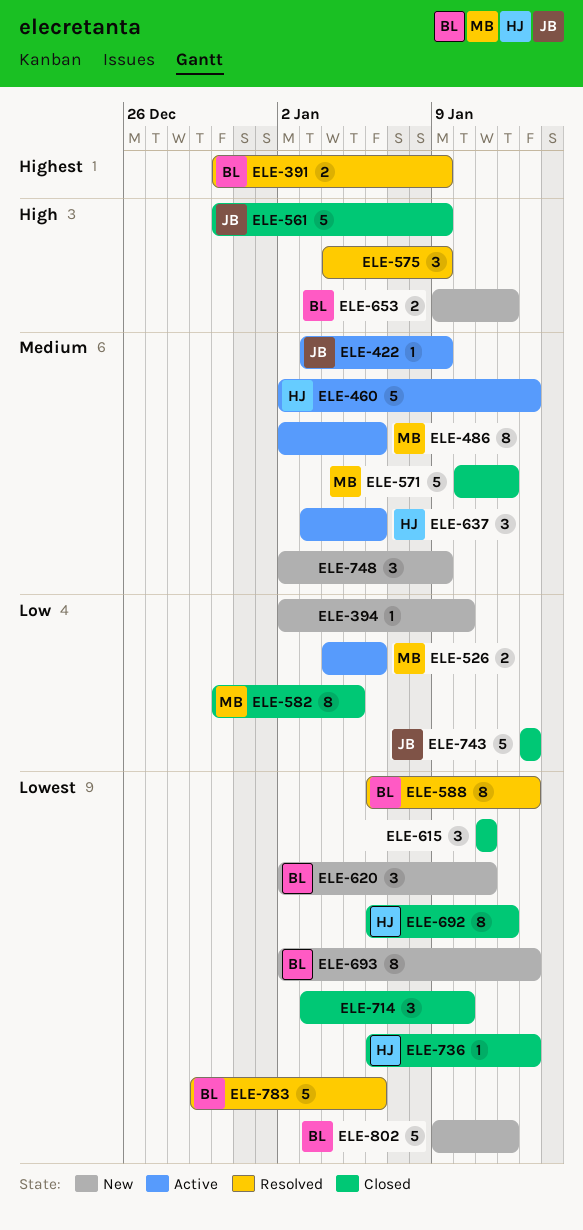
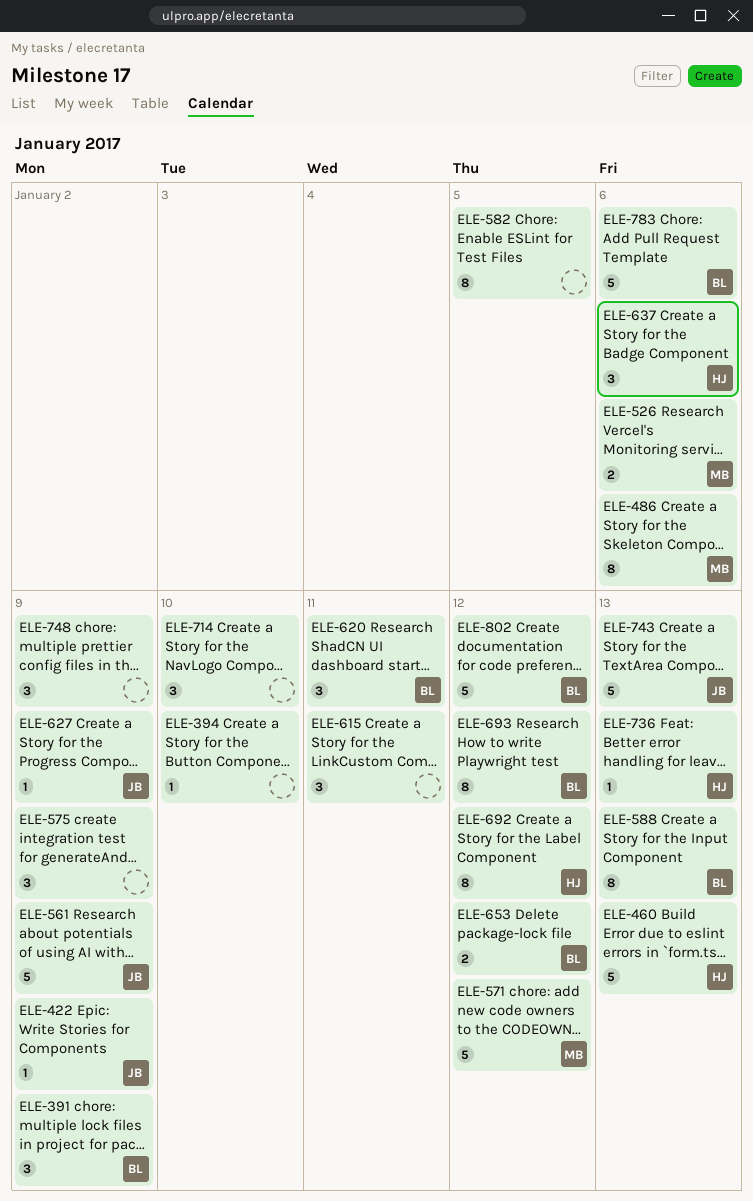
ELE-391, estimate: 2 -> 3
ELE-582, owner: MB -> none
ELE-627: none -> present
ELE-693, due: Jan 13 -> Jan 12

